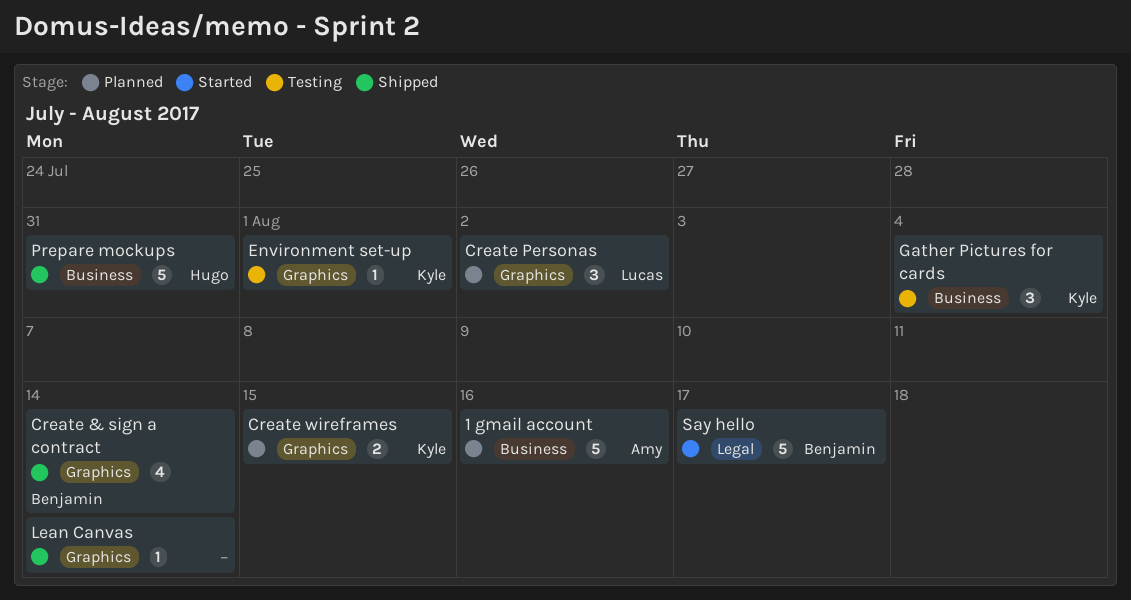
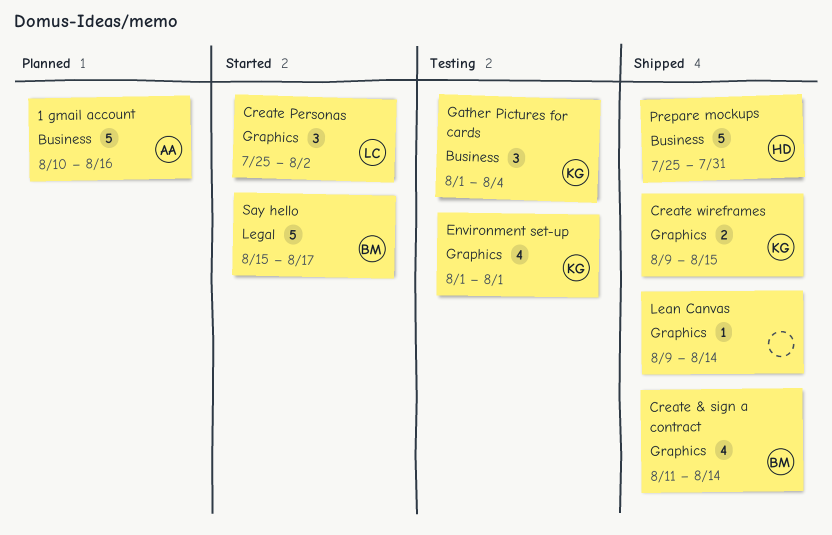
Create Personas, status: Planned -> Started
Create wireframes, status: Planned -> Shipped
Environment set-up, estimate: 1 -> 4

